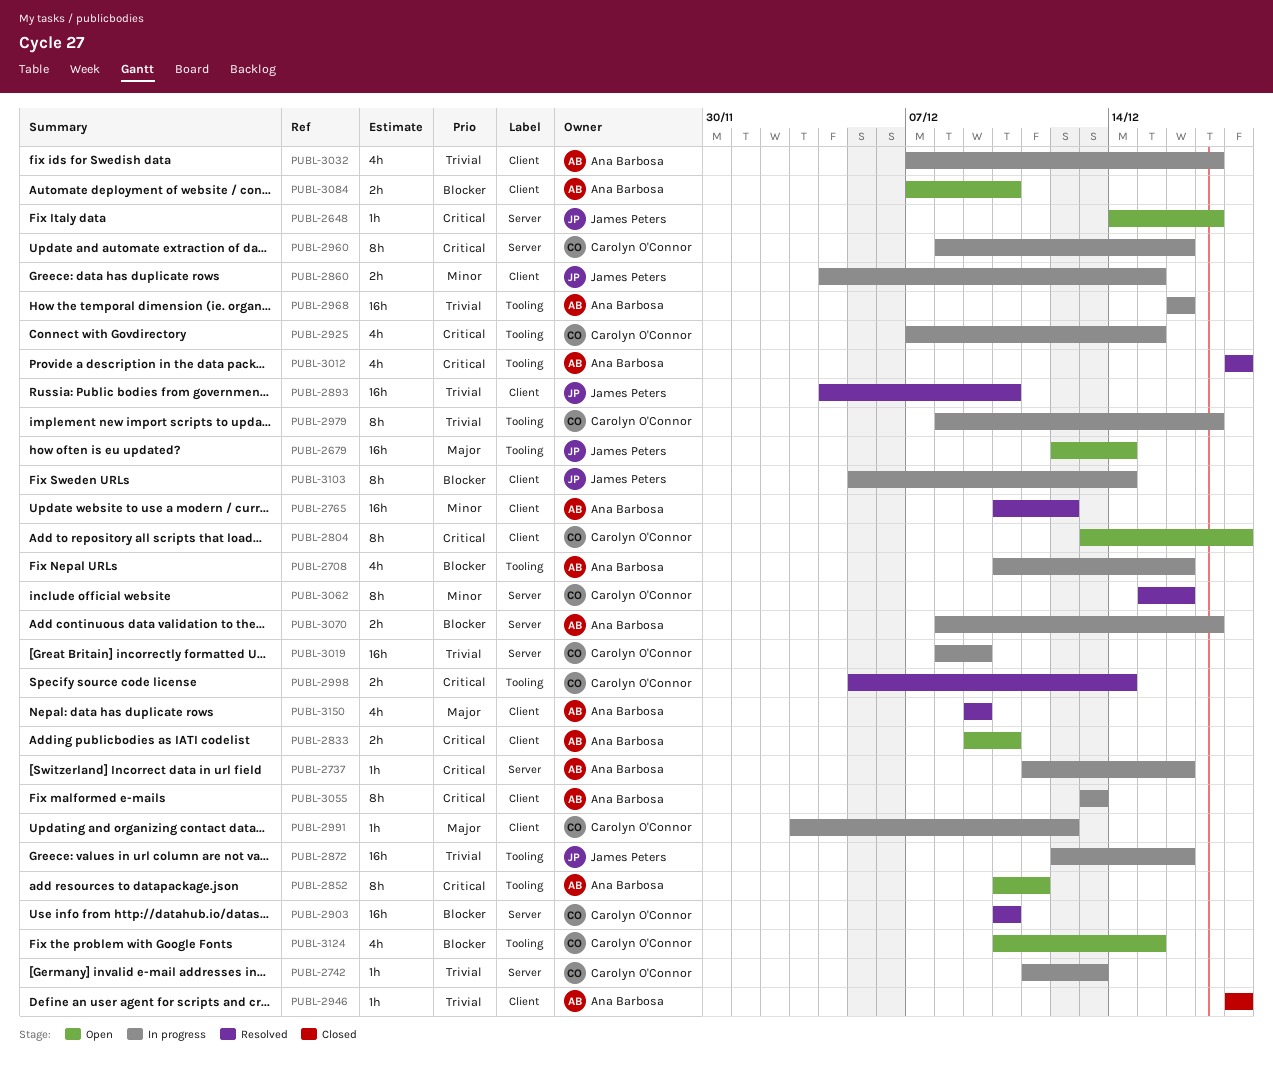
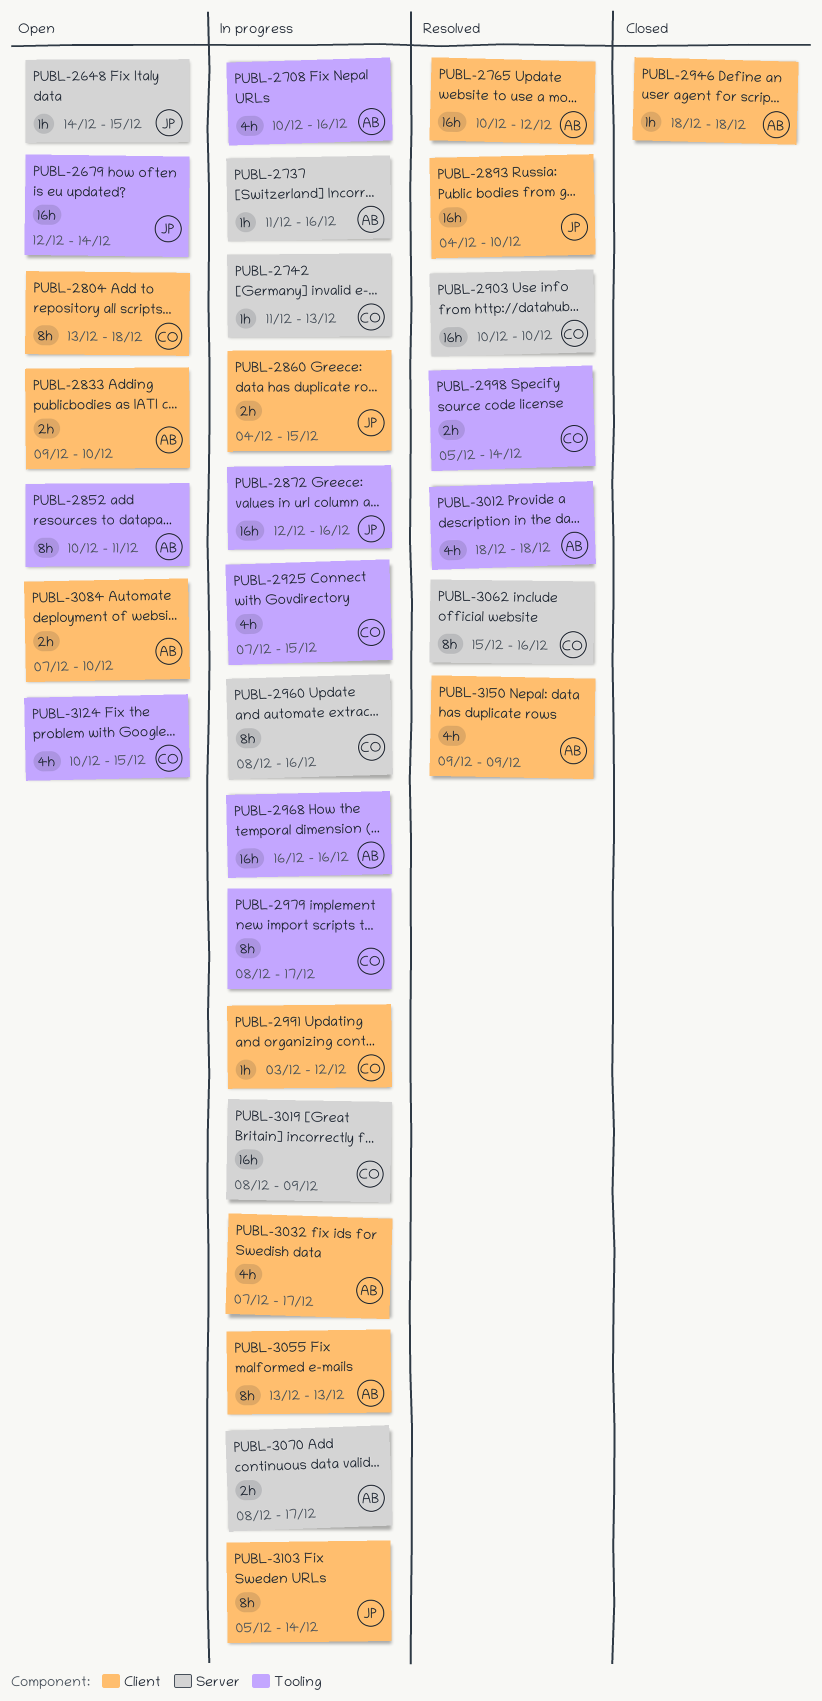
PUBL-2648, due: Dec 17 -> Dec 15

